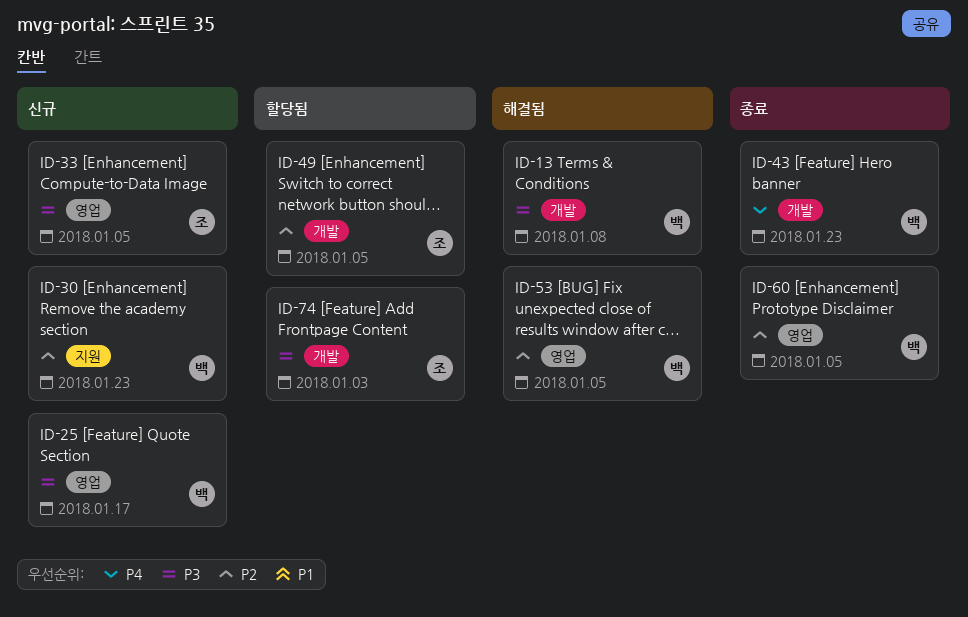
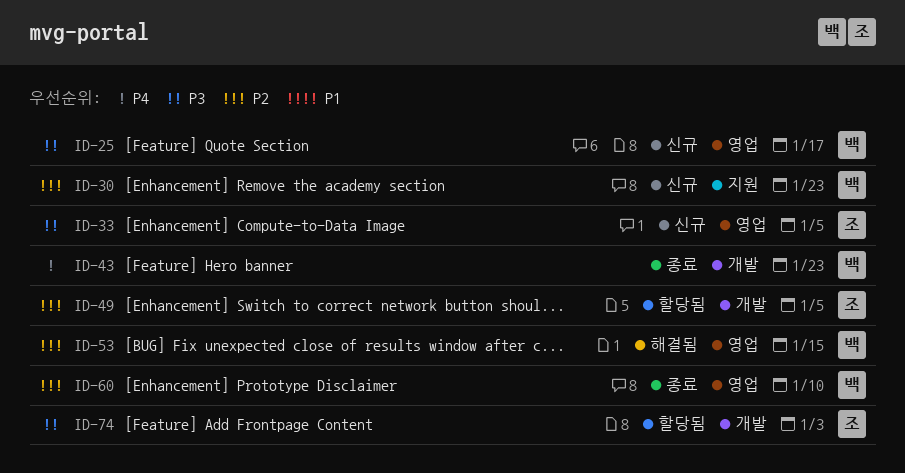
ID-13: present -> none
ID-53, due: Jan 5 -> Jan 15
ID-60, due: Jan 5 -> Jan 10

